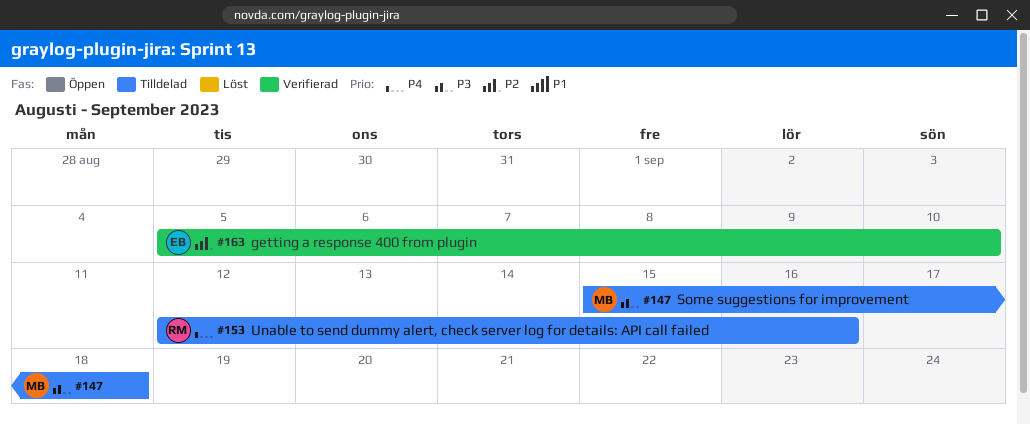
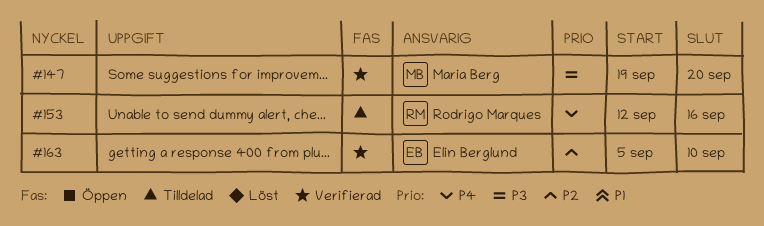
#147, status: Tilldelad -> Verifierad
#147, start: Sep 15 -> Sep 19
#147, due: Sep 18 -> Sep 20

